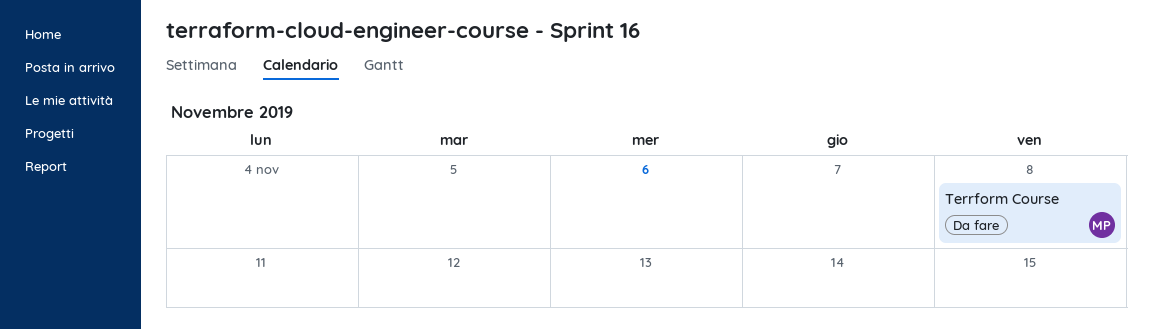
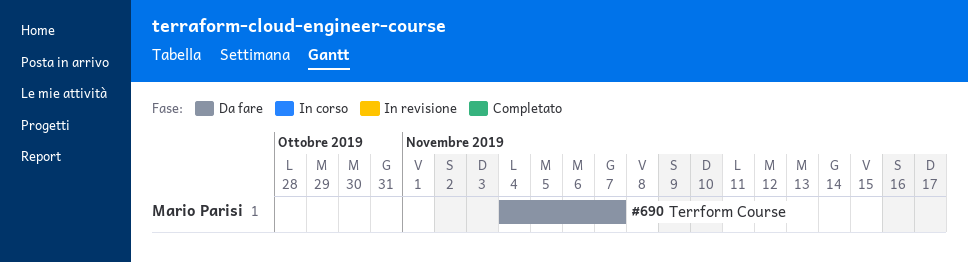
Terrform Course, due: Nov 8 -> Nov 7

